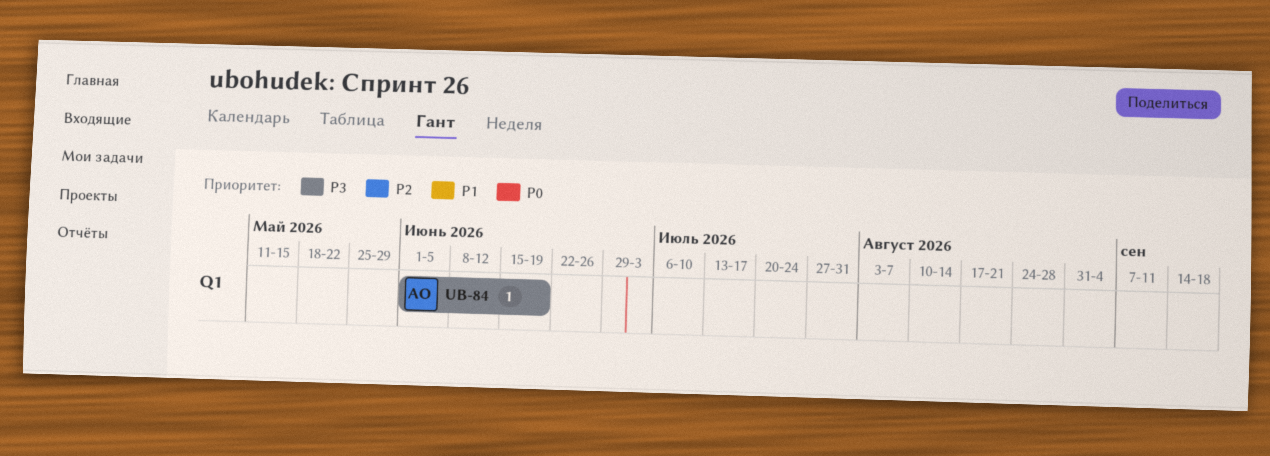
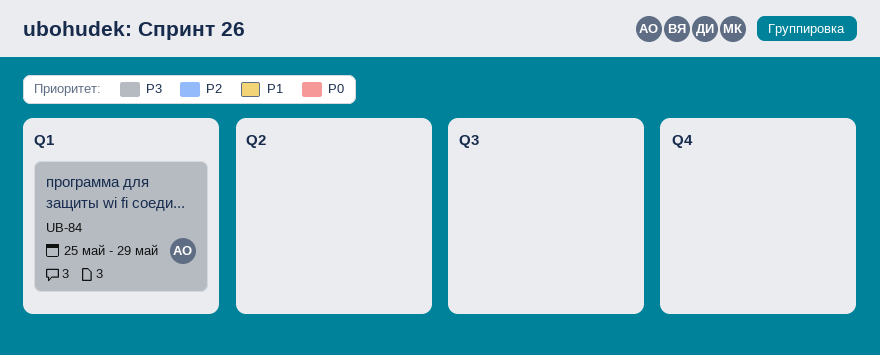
UB-84, start: Jun 1 -> May 25
UB-84, due: Jun 19 -> May 29

